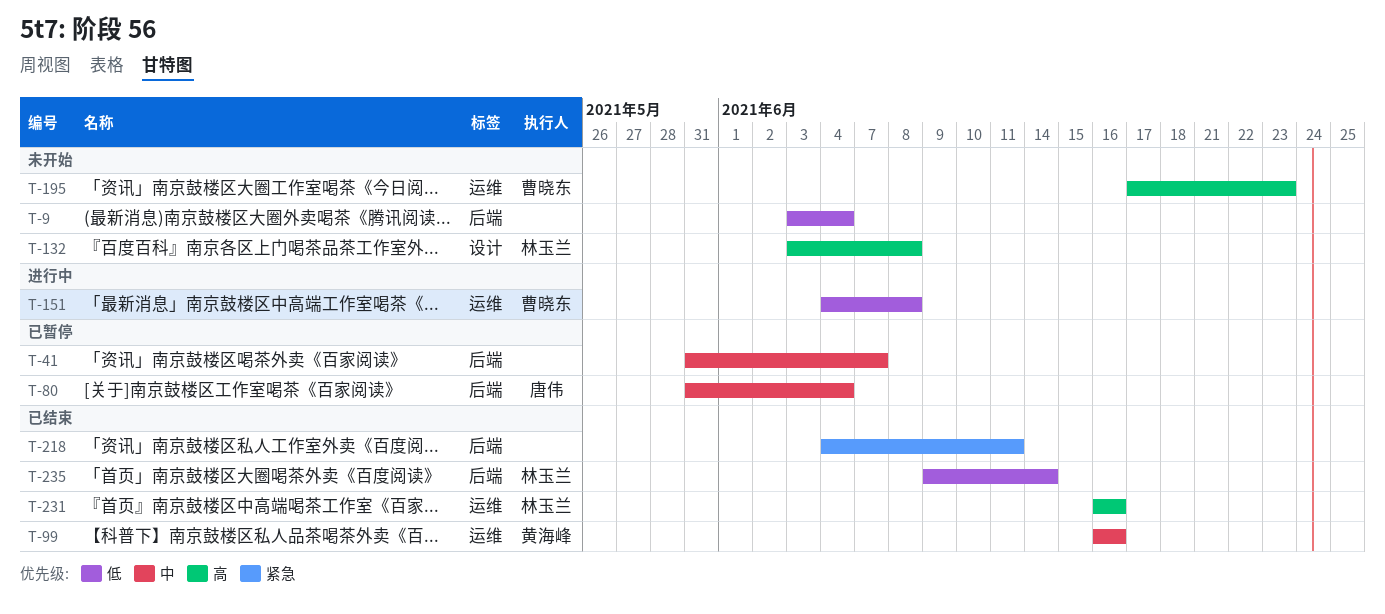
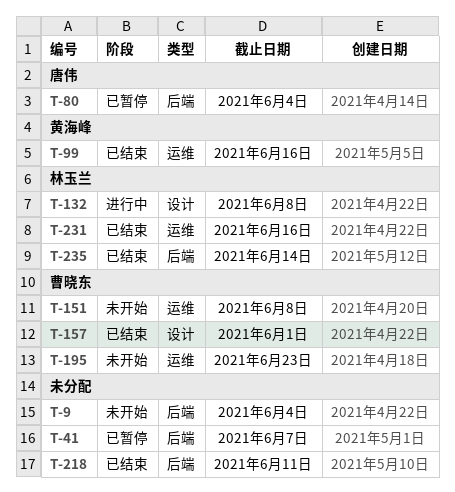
T-132, status: 未开始 -> 进行中
T-151, status: 进行中 -> 未开始
T-157: none -> present

